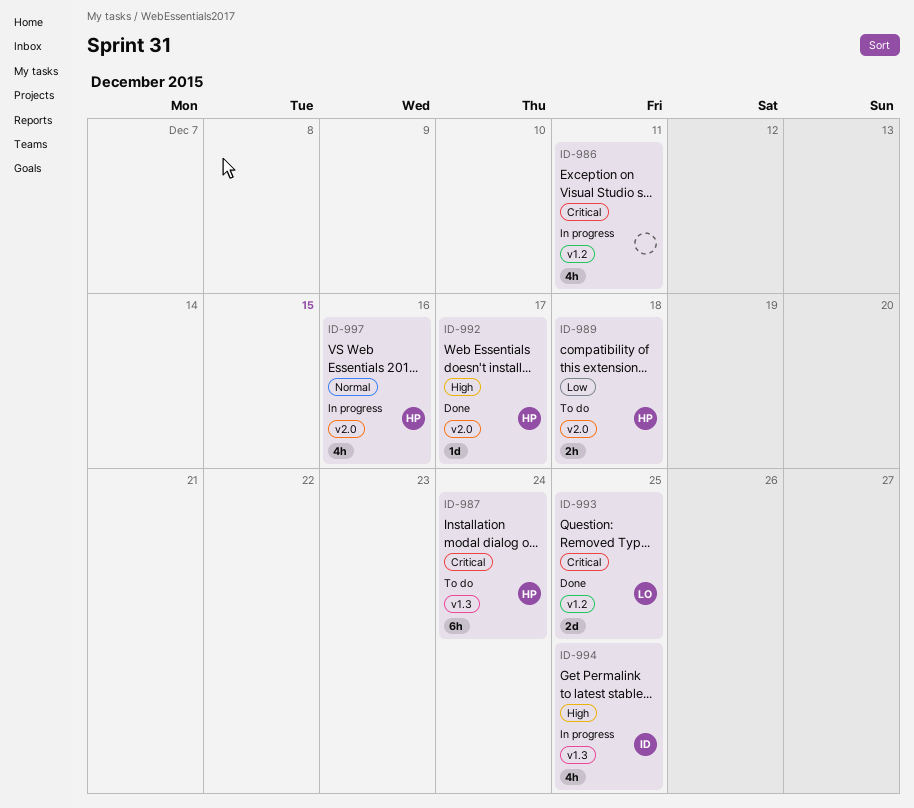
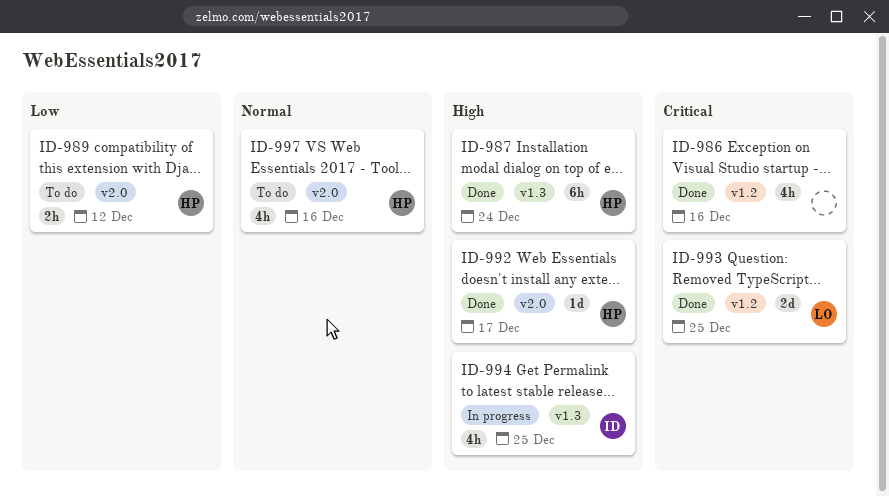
ID-986, status: In progress -> Done
ID-986, due: Dec 11 -> Dec 16
ID-987, status: To do -> Done
ID-987, priority: Critical -> High
ID-989, due: Dec 18 -> Dec 12
ID-997, status: In progress -> To do

